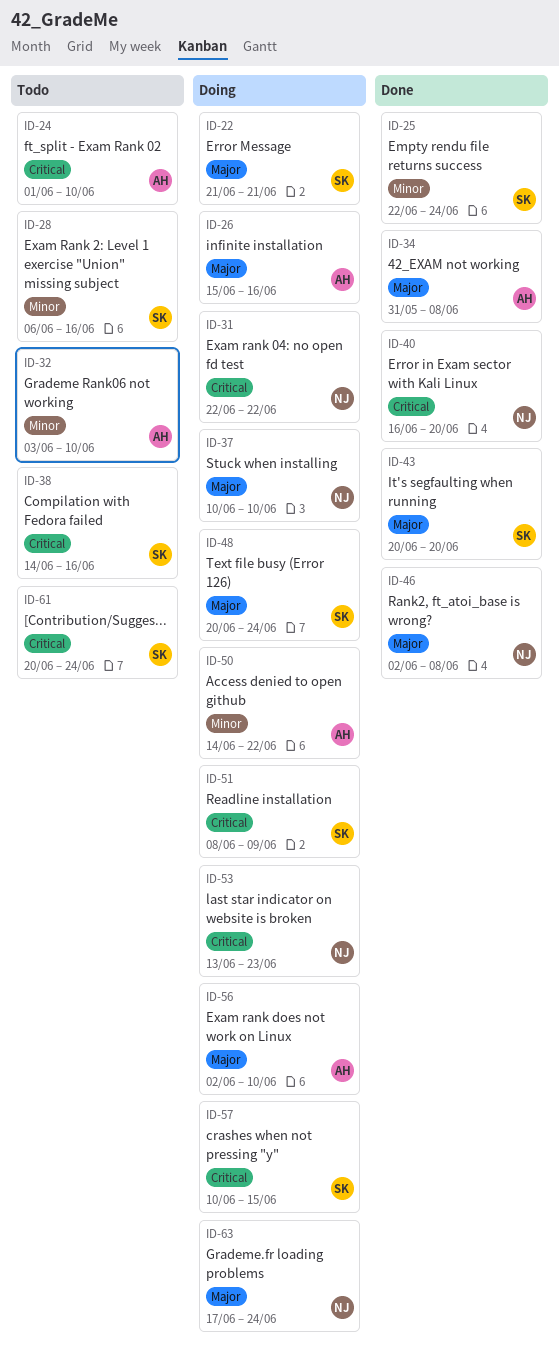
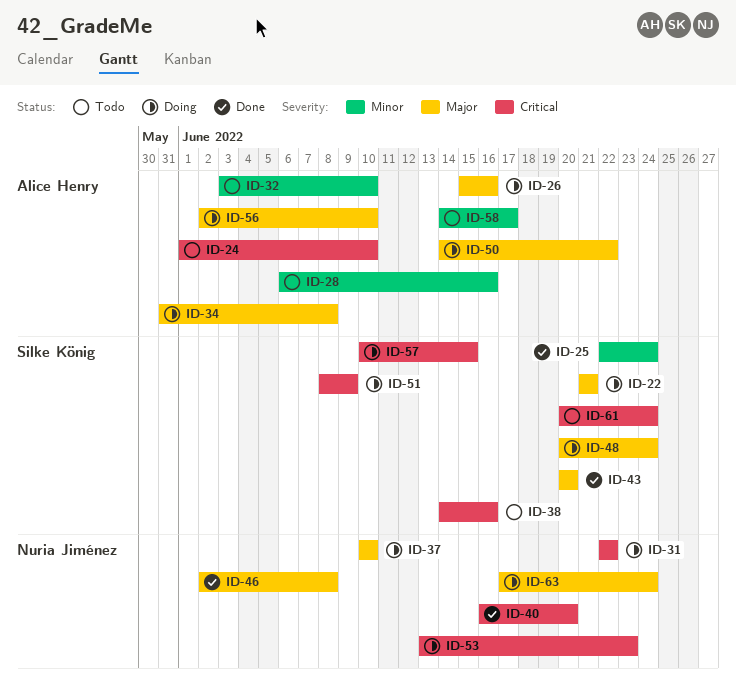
ID-28, owner: Silke König -> Alice Henry
ID-34, status: Done -> Doing
ID-50, priority: Minor -> Major
ID-58: none -> present

